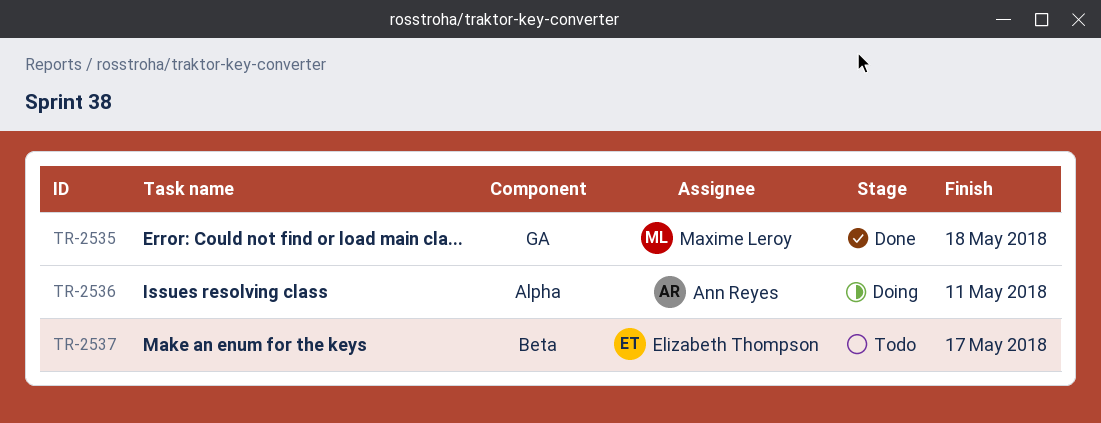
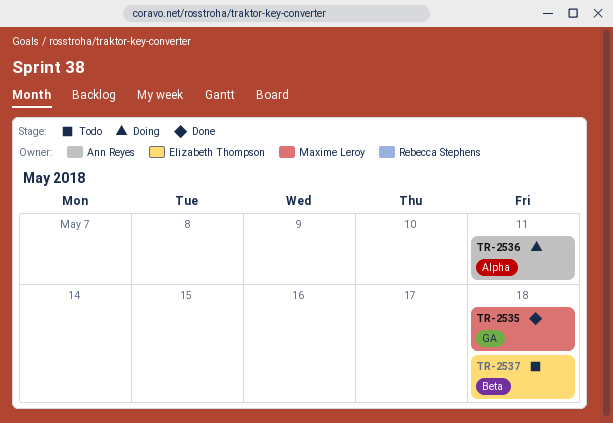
TR-2537, due: May 17 -> May 18

